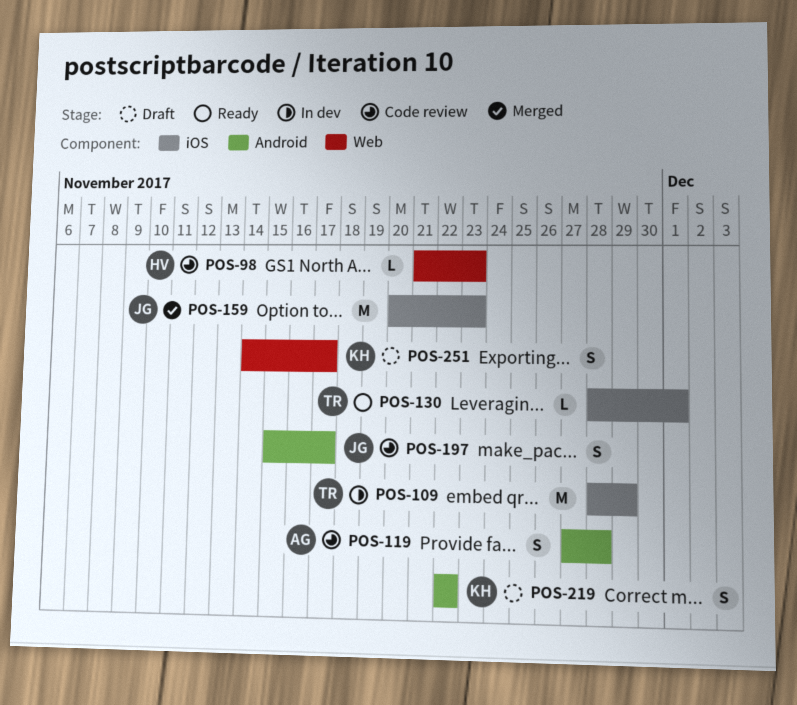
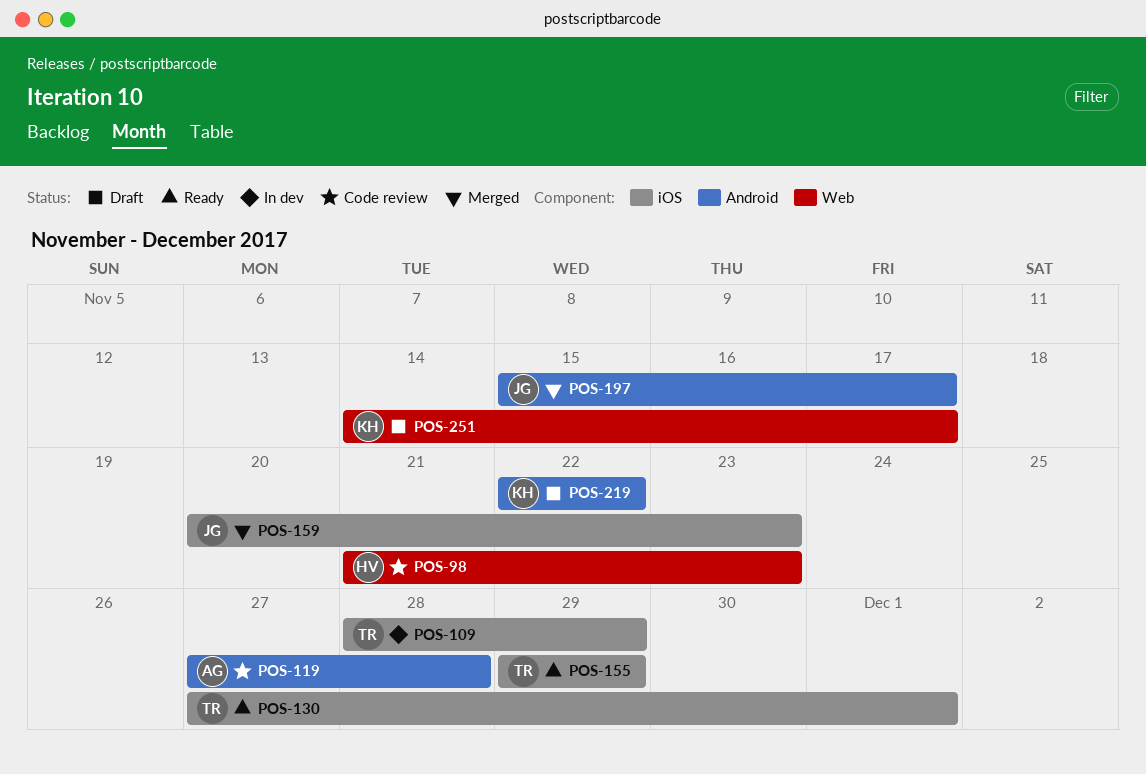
POS-130, start: Nov 28 -> Nov 27
POS-155: none -> present
POS-197, status: Code review -> Merged

